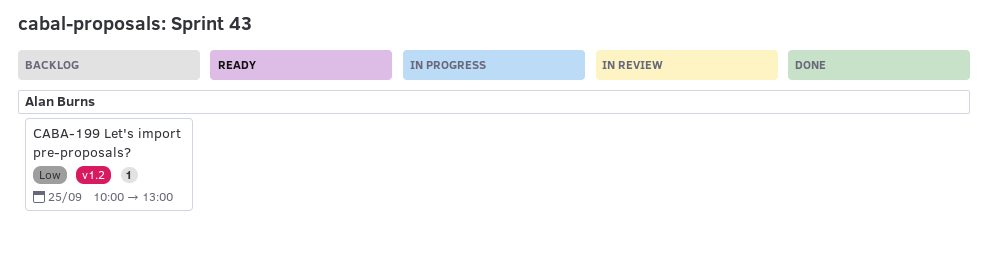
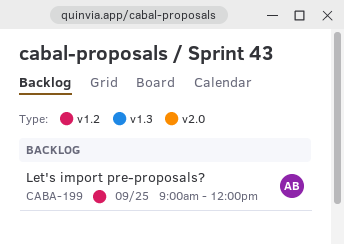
CABA-199, begins: 10:00 -> 09:00
CABA-199, ends: 13:00 -> 12:00

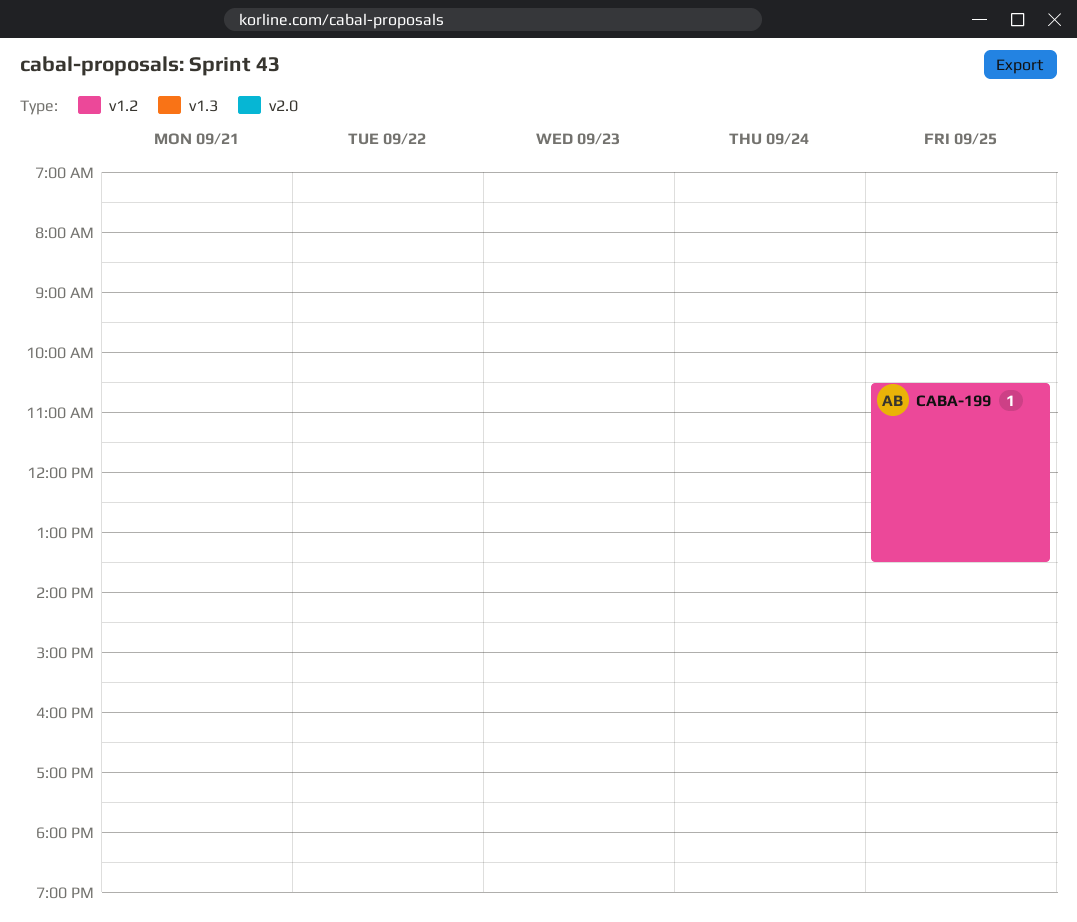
CABA-199, begins: 09:00 -> 10:30
CABA-199, ends: 12:00 -> 13:30

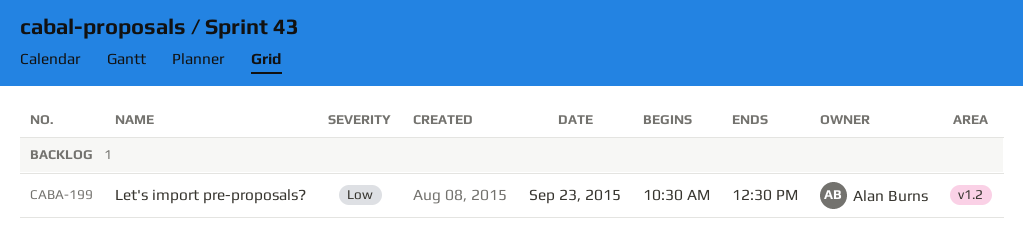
CABA-199, day: Sep 25 -> Sep 23
CABA-199, ends: 13:30 -> 12:30

